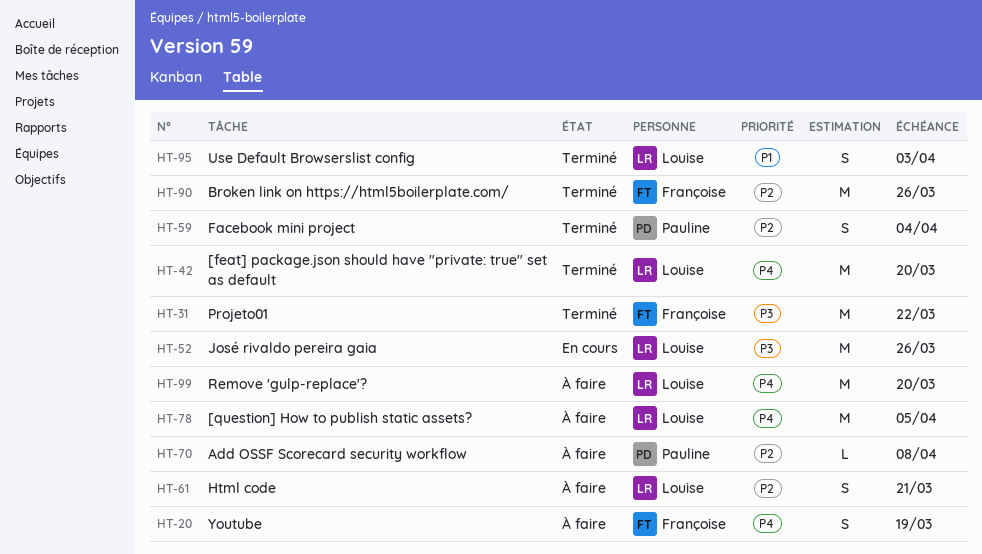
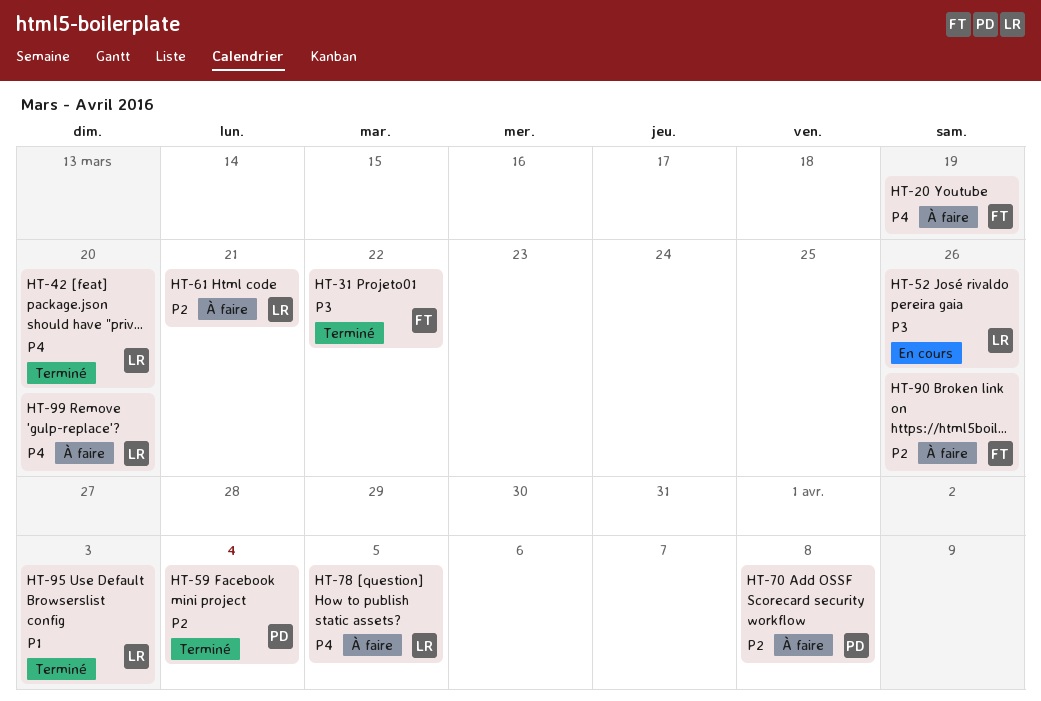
HT-90, status: Terminé -> À faire

